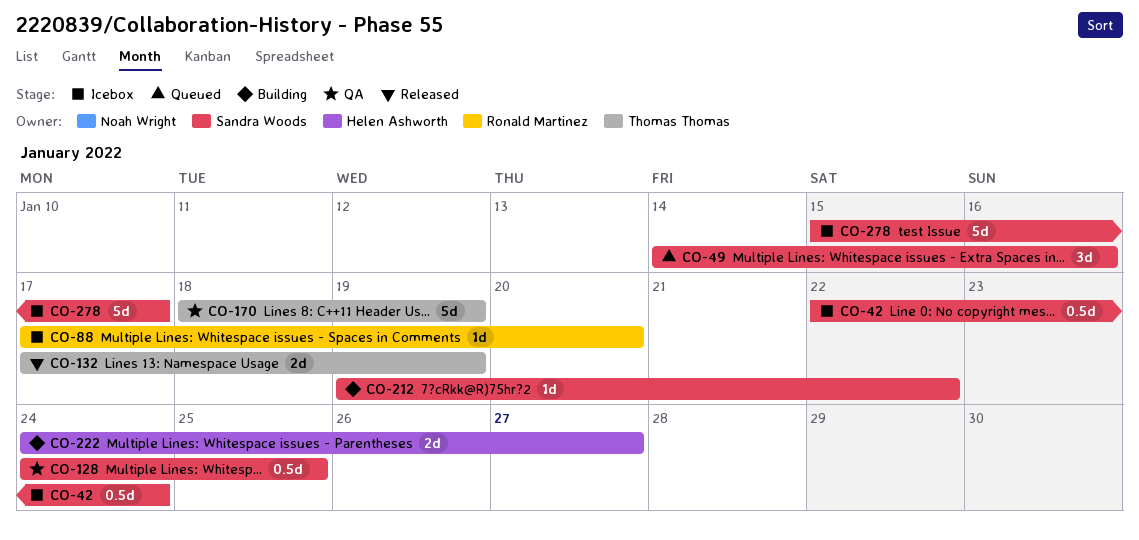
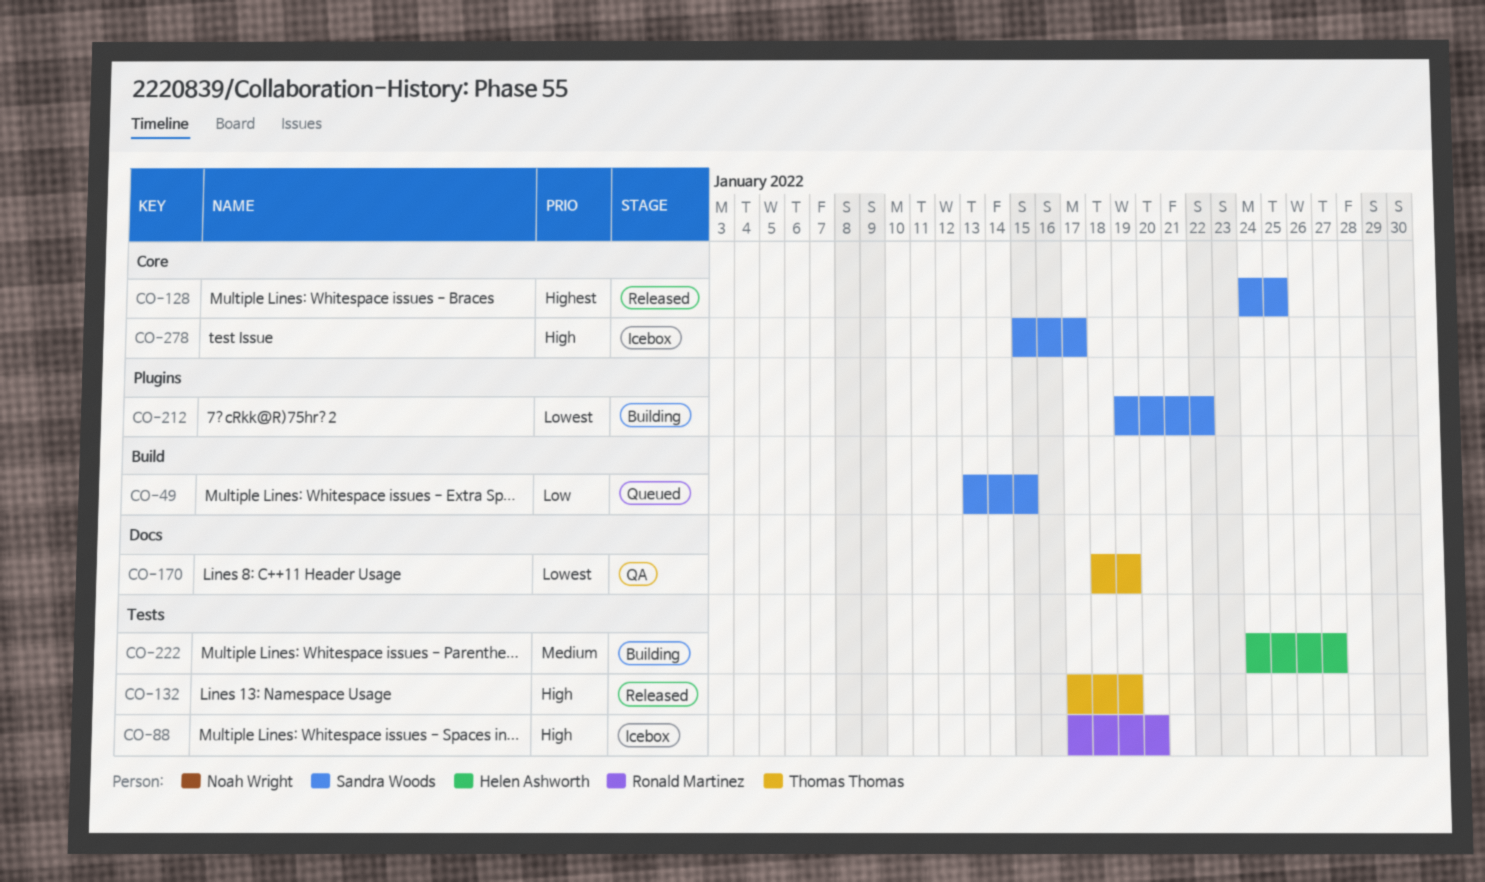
CO-42: present -> none
CO-49, start: Jan 14 -> Jan 13
CO-49, due: Jan 16 -> Jan 15
CO-128, status: QA -> Released

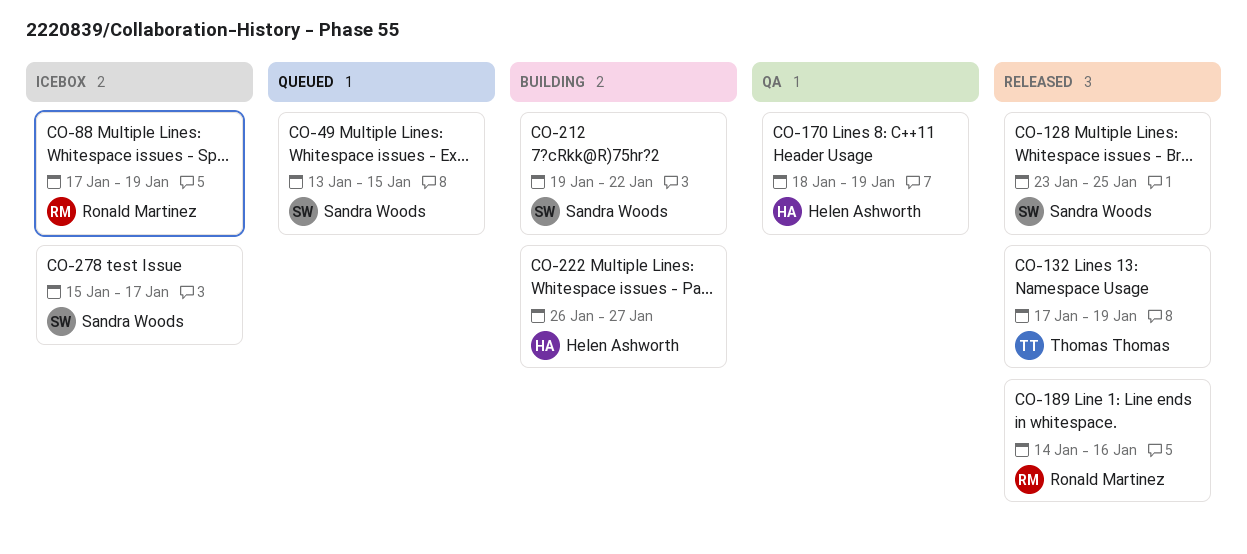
CO-88, due: Jan 20 -> Jan 19
CO-128, start: Jan 24 -> Jan 23
CO-170, owner: Thomas Thomas -> Helen Ashworth
CO-189: none -> present
CO-222, start: Jan 24 -> Jan 26

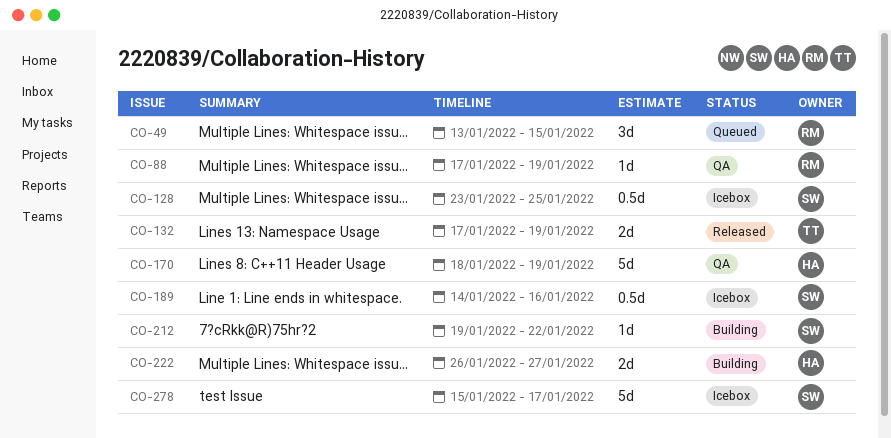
CO-49, owner: Sandra Woods -> Ronald Martinez
CO-88, status: Icebox -> QA
CO-128, status: Released -> Icebox
CO-189, status: Released -> Icebox
CO-189, owner: Ronald Martinez -> Sandra Woods

